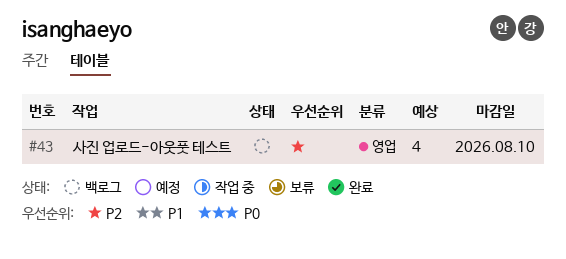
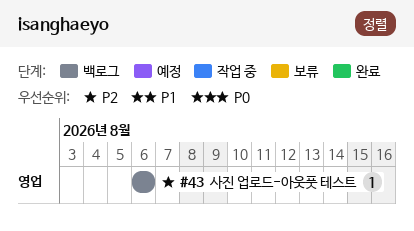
#43, estimate: 4 -> 1
#43, due: Aug 10 -> Aug 6

